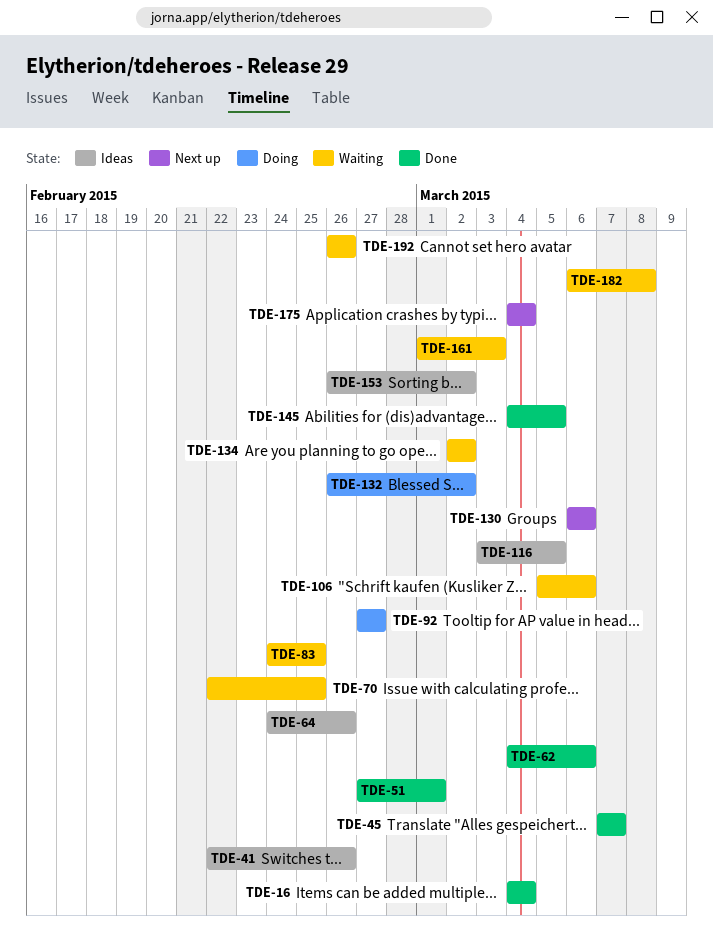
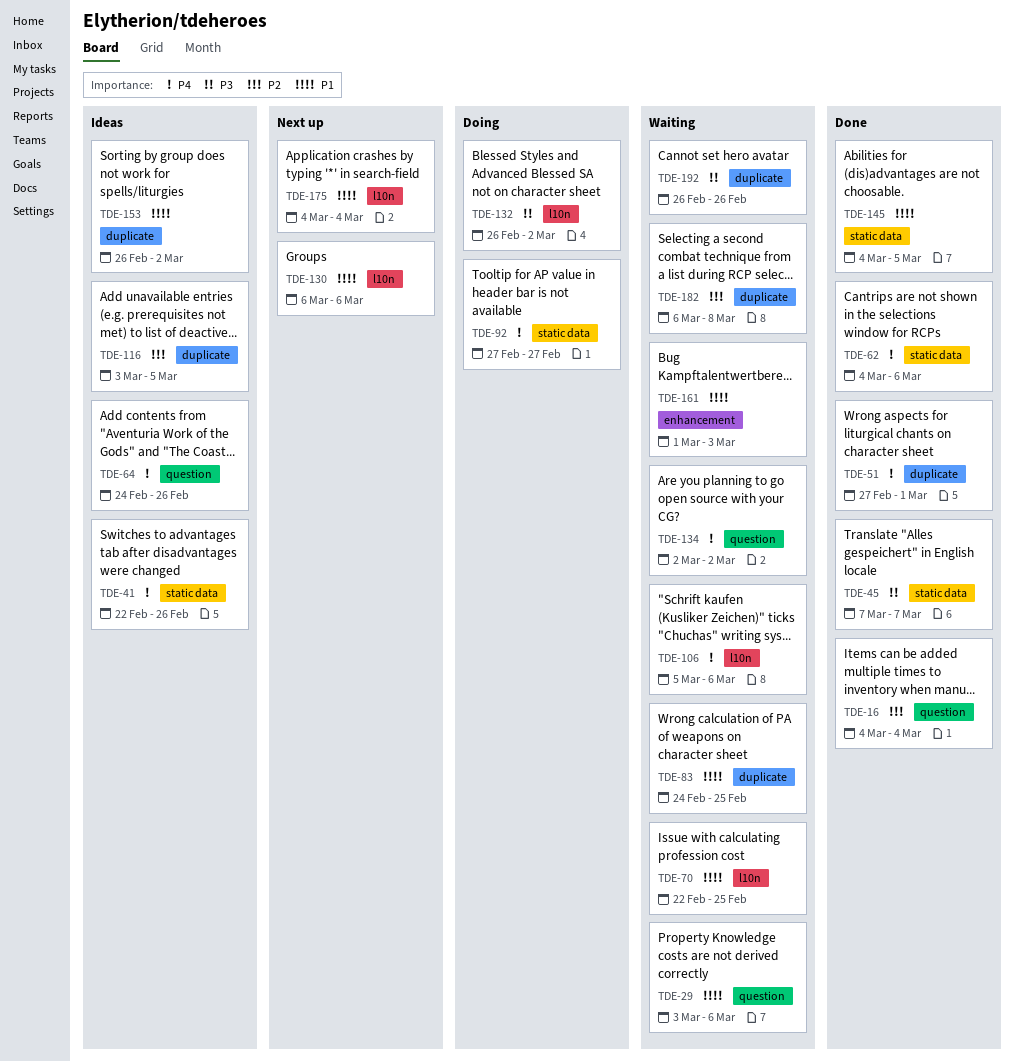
TDE-29: none -> present

